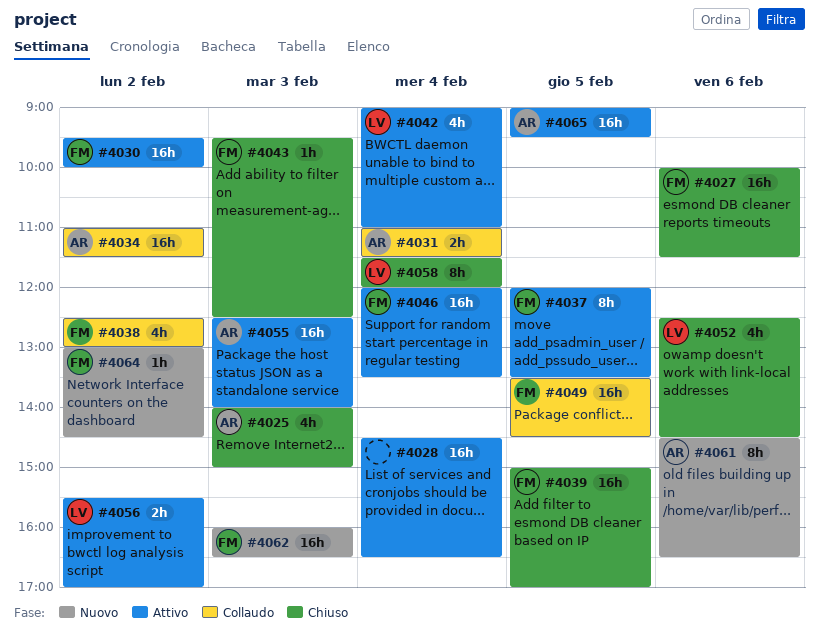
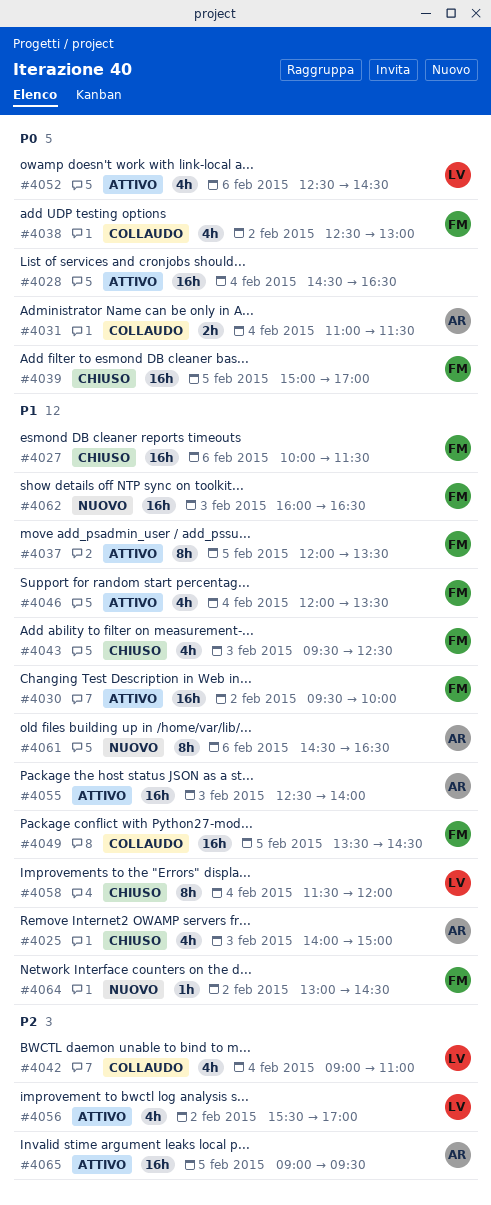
#4034: present -> none
#4042, status: Attivo -> Collaudo
#4043, estimate: 1h -> 4h
#4046, estimate: 16h -> 4h
#4052, status: Chiuso -> Attivo
#4056, estimate: 2h -> 4h

